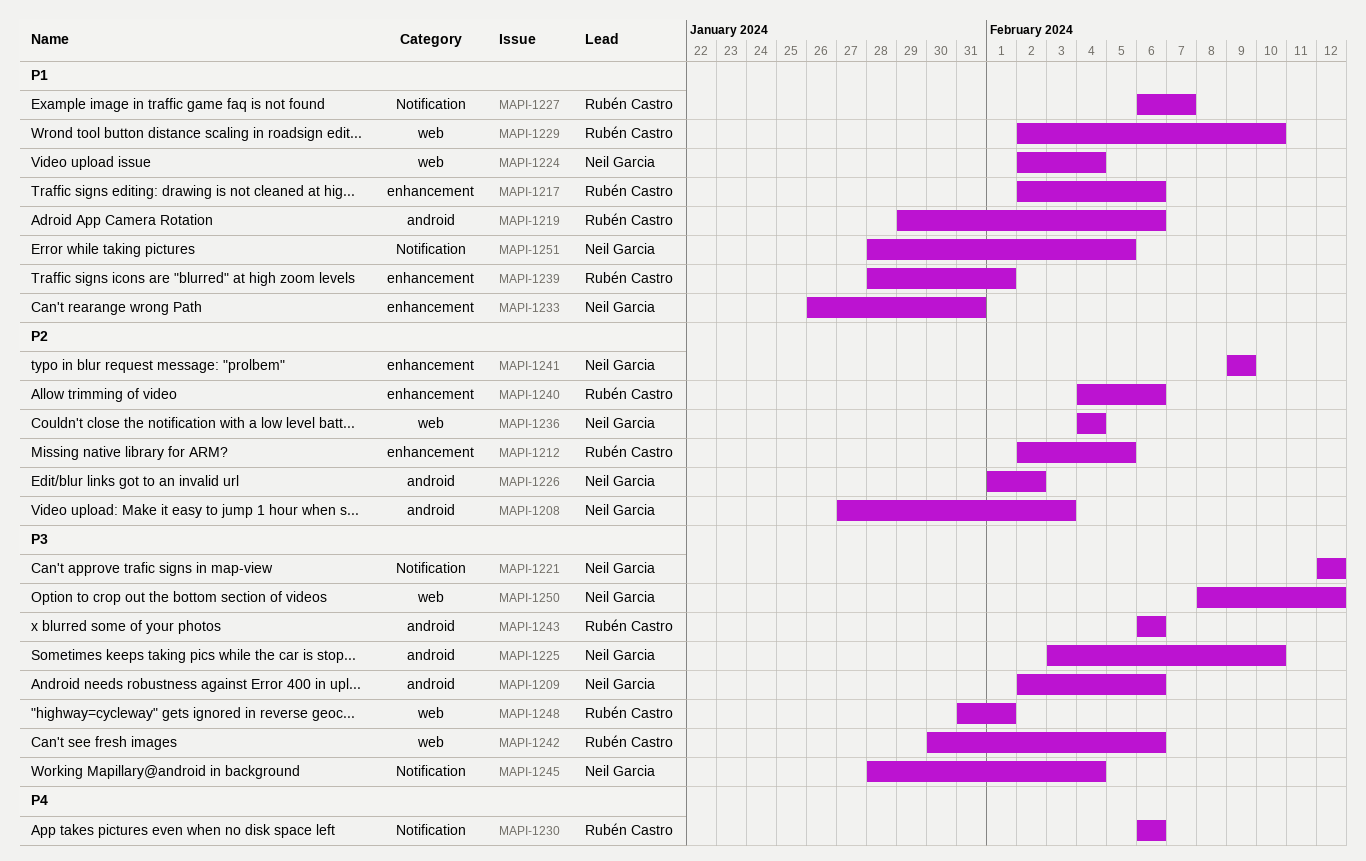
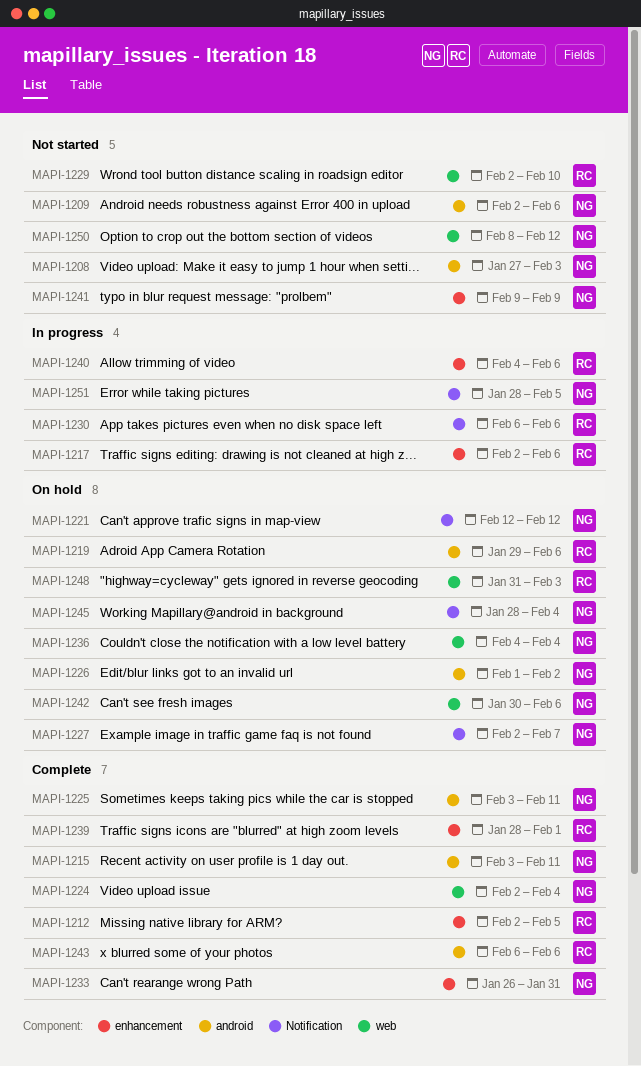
MAPI-1215: none -> present
MAPI-1225, due: Feb 10 -> Feb 11
MAPI-1227, owner: Rubén Castro -> Neil Garcia
MAPI-1227, start: Feb 6 -> Feb 2
MAPI-1242, owner: Rubén Castro -> Neil Garcia
MAPI-1248, due: Feb 1 -> Feb 3

